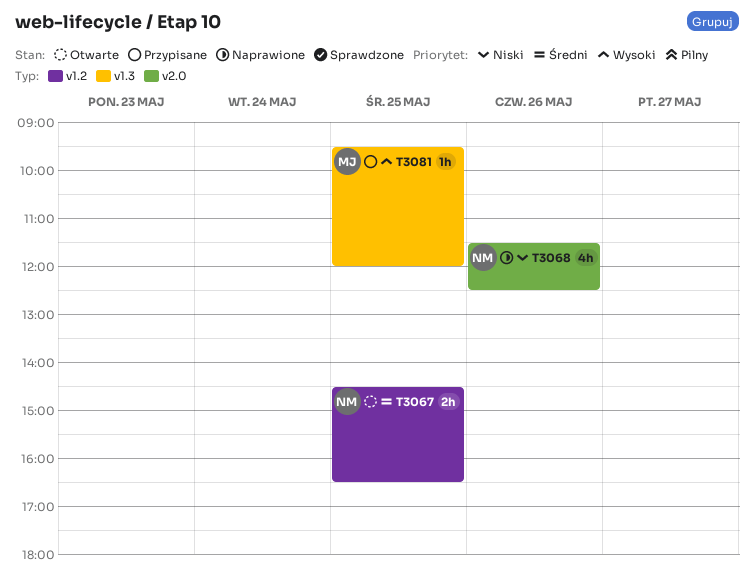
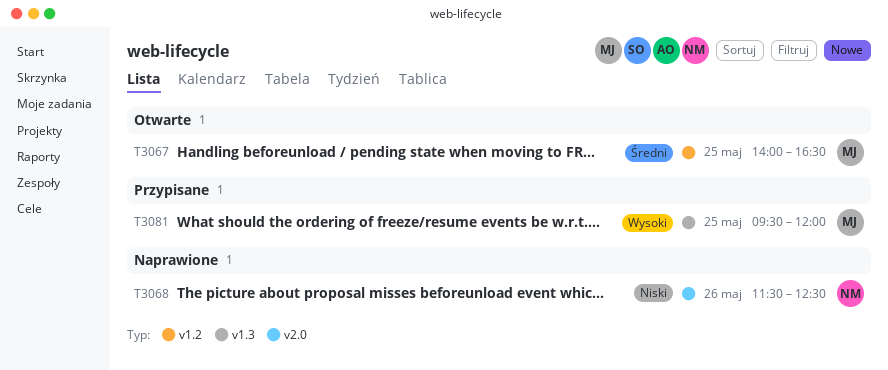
T3067, owner: NM -> MJ
T3067, begins: 14:30 -> 14:00

